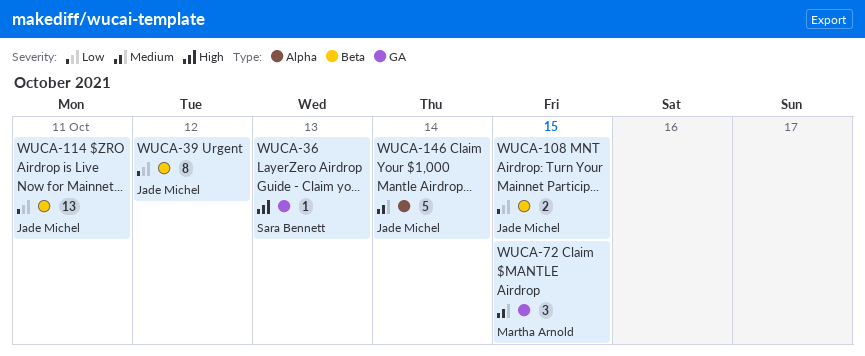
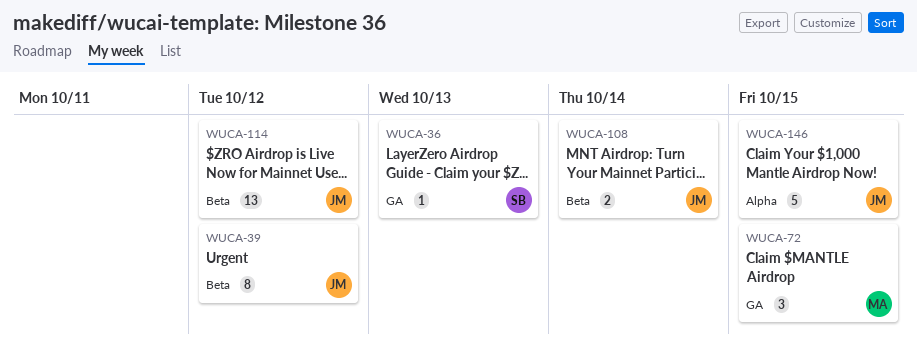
WUCA-108, due: Oct 15 -> Oct 14
WUCA-114, due: Oct 11 -> Oct 12
WUCA-146, due: Oct 14 -> Oct 15

